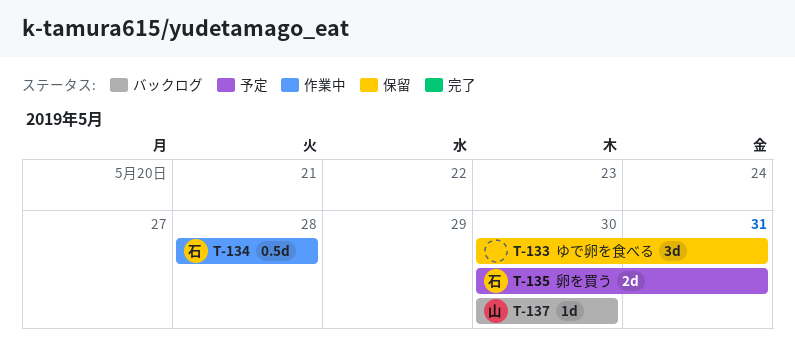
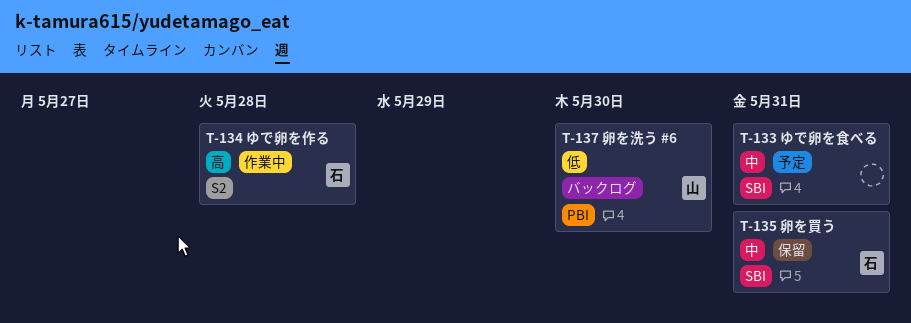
T-133, status: 保留 -> 予定
T-135, status: 予定 -> 保留

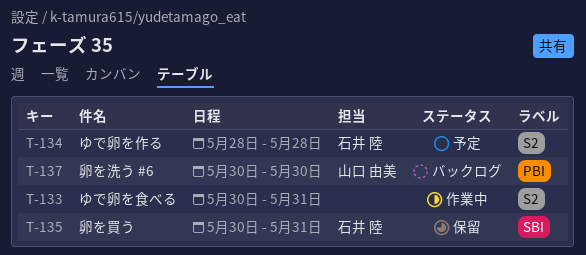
T-133, status: 予定 -> 作業中
T-133, label: SBI -> S2
T-134, status: 作業中 -> 予定

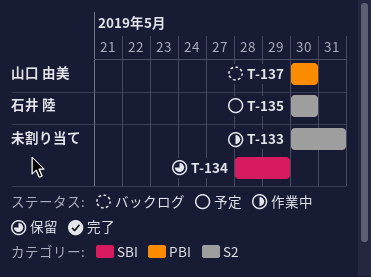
T-134, status: 予定 -> 保留
T-134, owner: 石井 陸 -> none
T-134, label: S2 -> SBI
T-134, due: May 28 -> May 29
T-135, status: 保留 -> 予定
T-135, label: SBI -> S2
T-135, due: May 31 -> May 30

